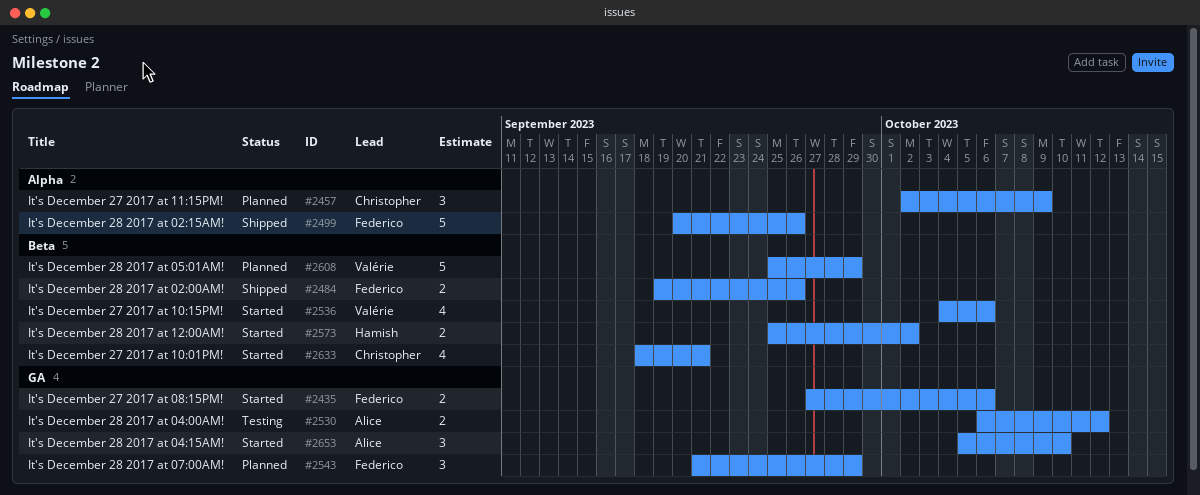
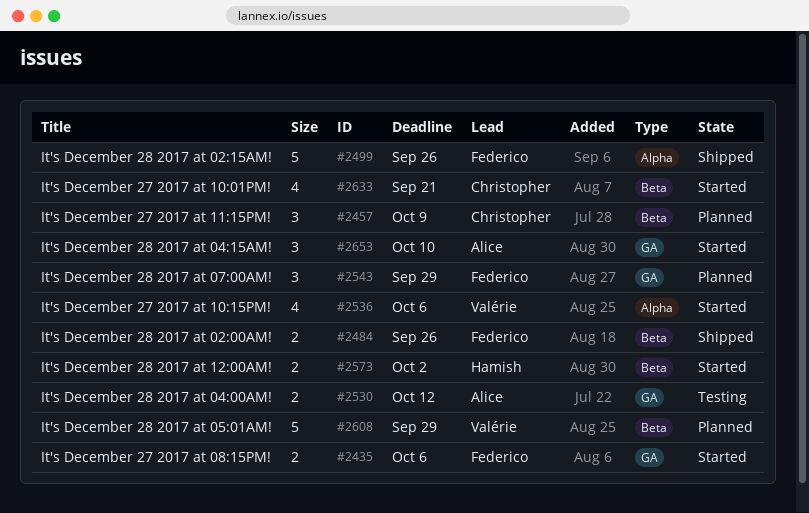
#2457, label: Alpha -> Beta
#2536, label: Beta -> Alpha

